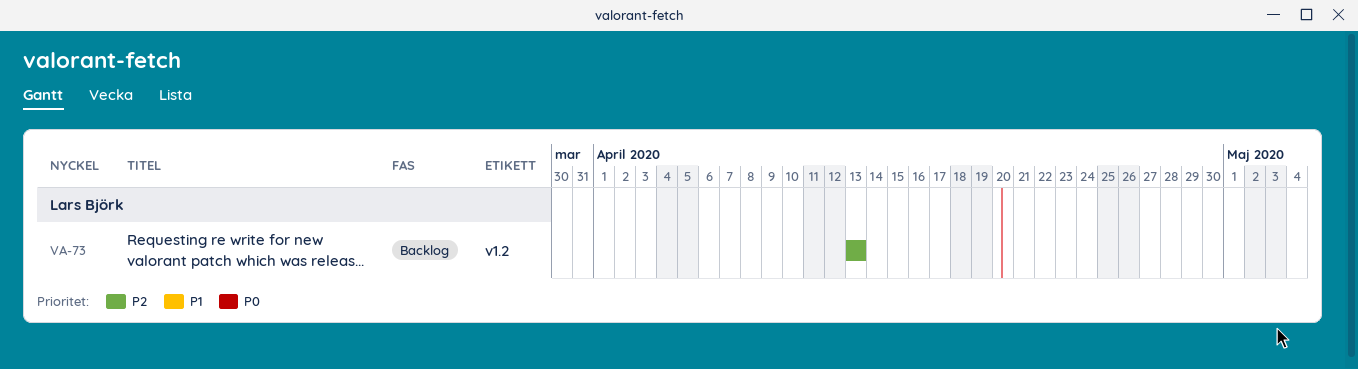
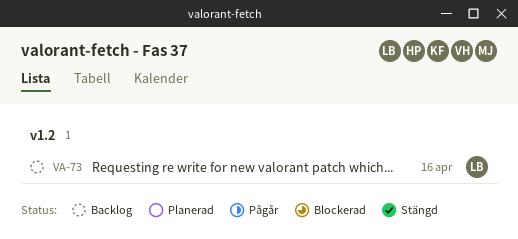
VA-73, due: Apr 13 -> Apr 16

